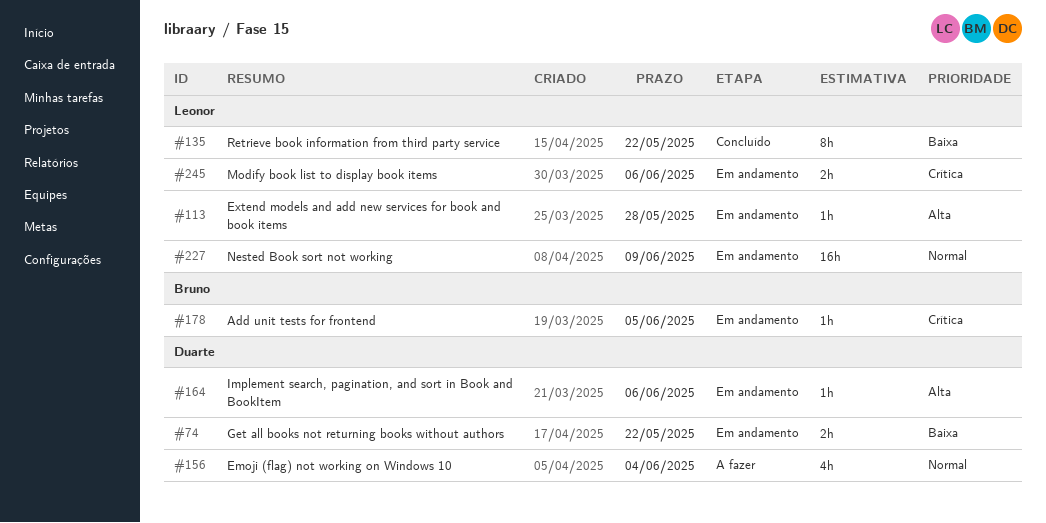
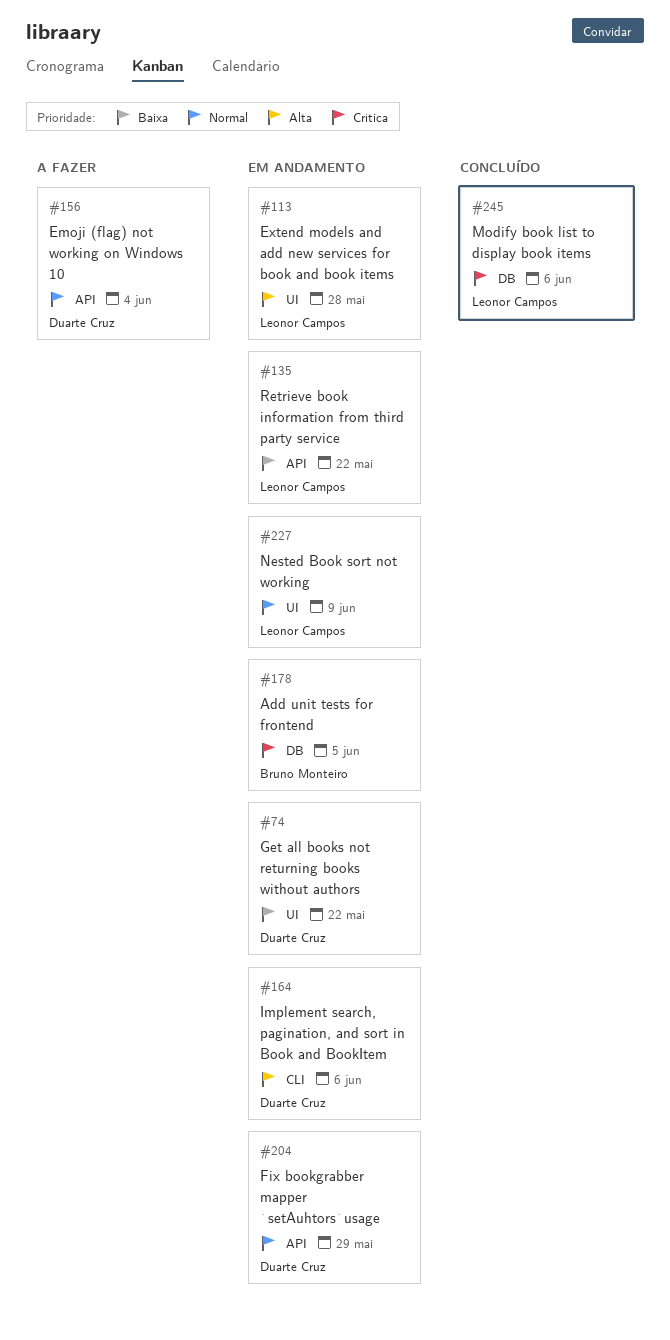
#135, status: Concluído -> Em andamento
#204: none -> present
#245, status: Em andamento -> Concluído

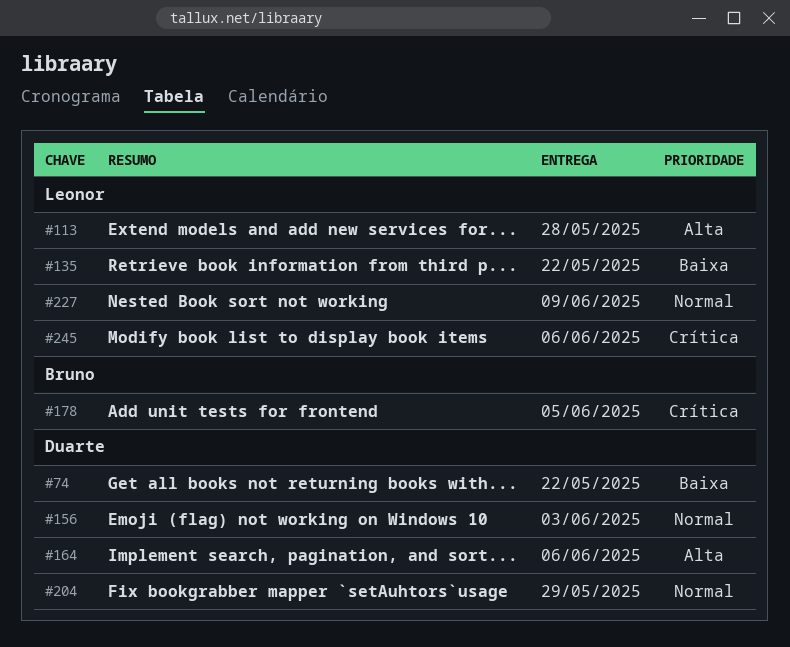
#156, due: Jun 4 -> Jun 3

